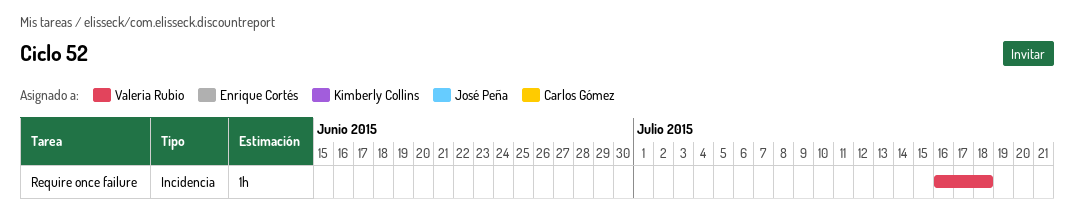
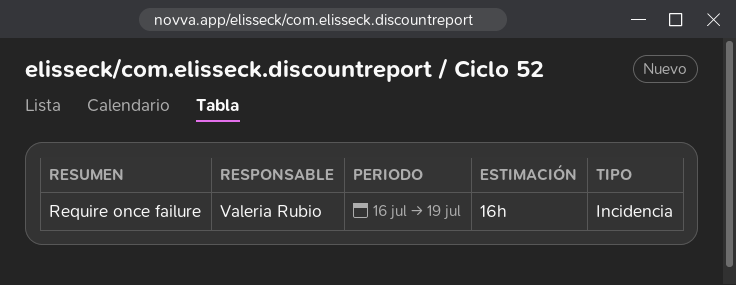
Require once failure, estimate: 1h -> 16h
Require once failure, due: Jul 18 -> Jul 19

